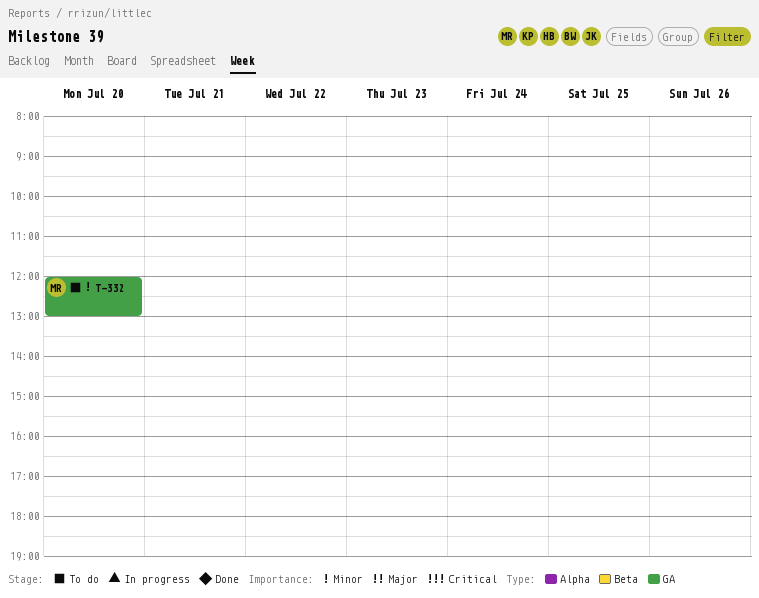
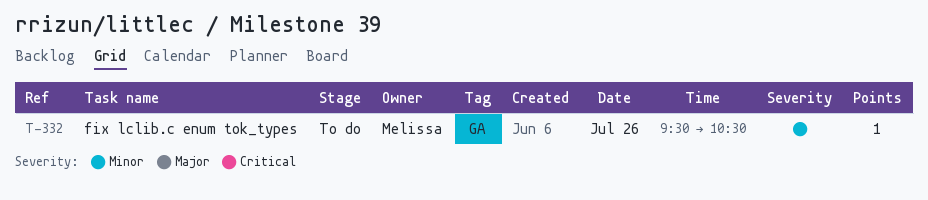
T-332, day: Jul 20 -> Jul 26
T-332, begins: 12:00 -> 09:30
T-332, ends: 13:00 -> 10:30

